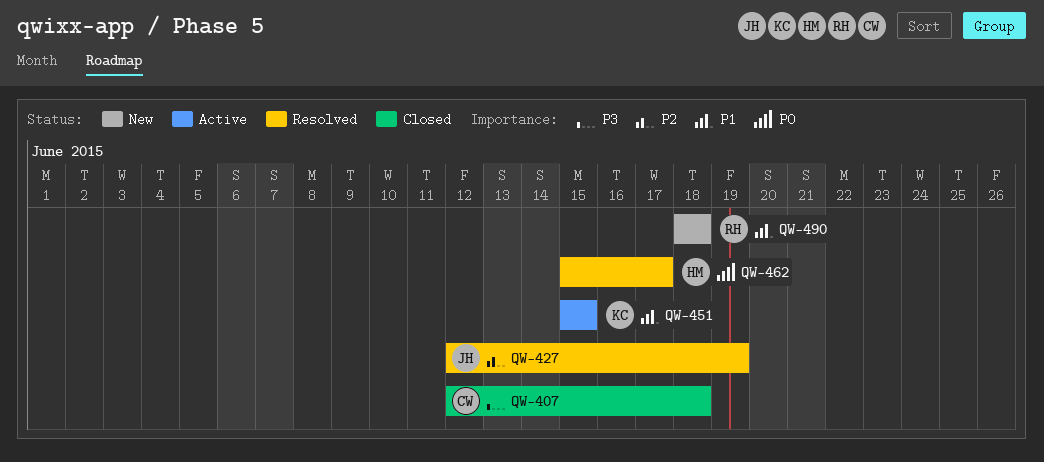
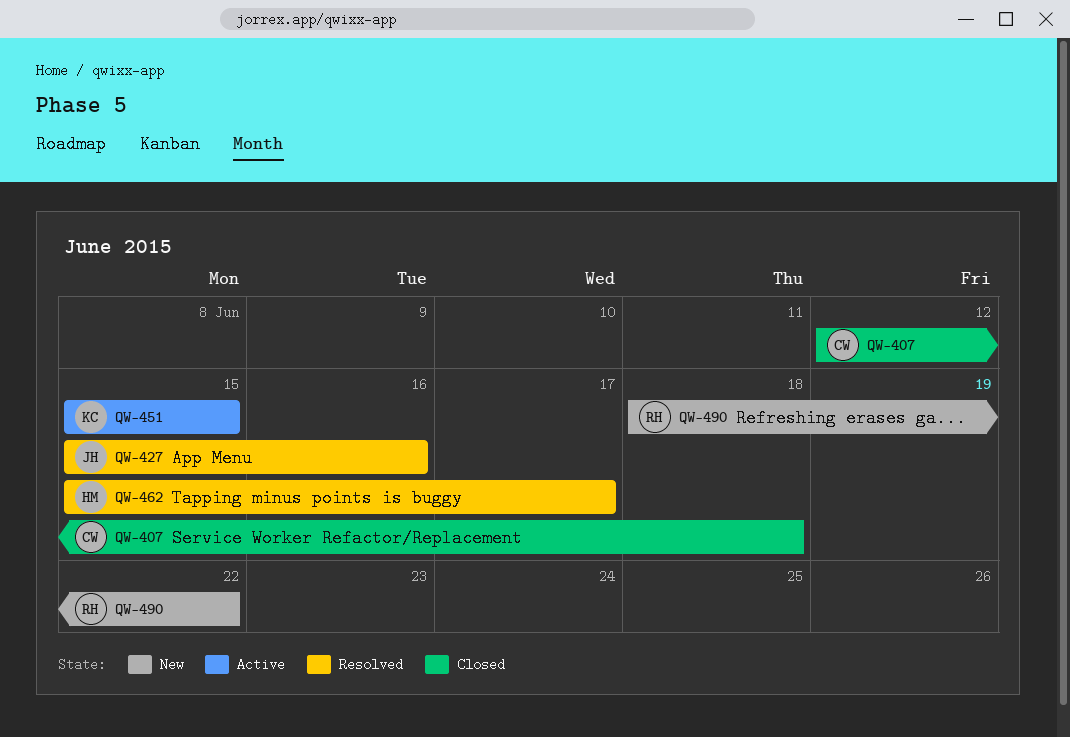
QW-427, start: Jun 12 -> Jun 15
QW-427, due: Jun 19 -> Jun 16
QW-490, due: Jun 18 -> Jun 22

